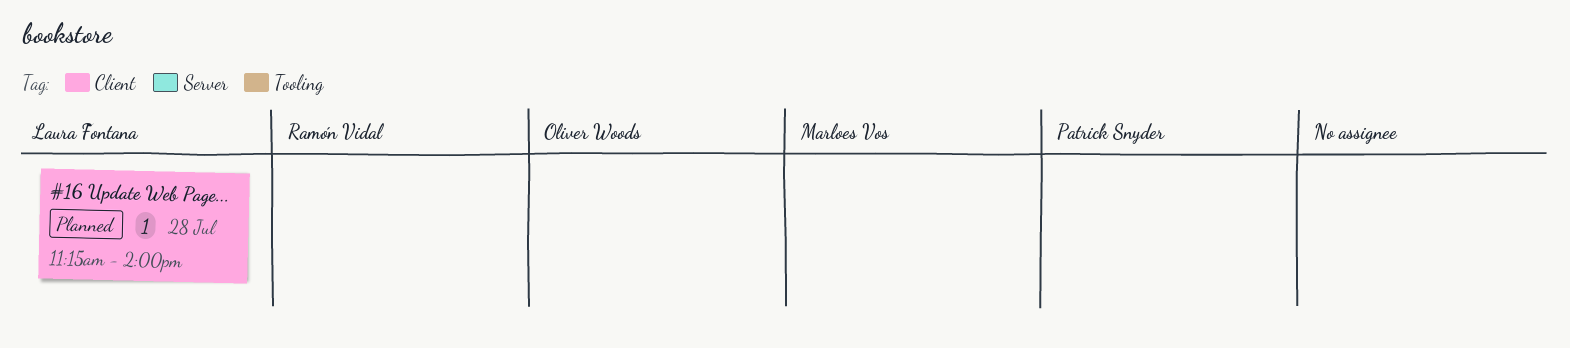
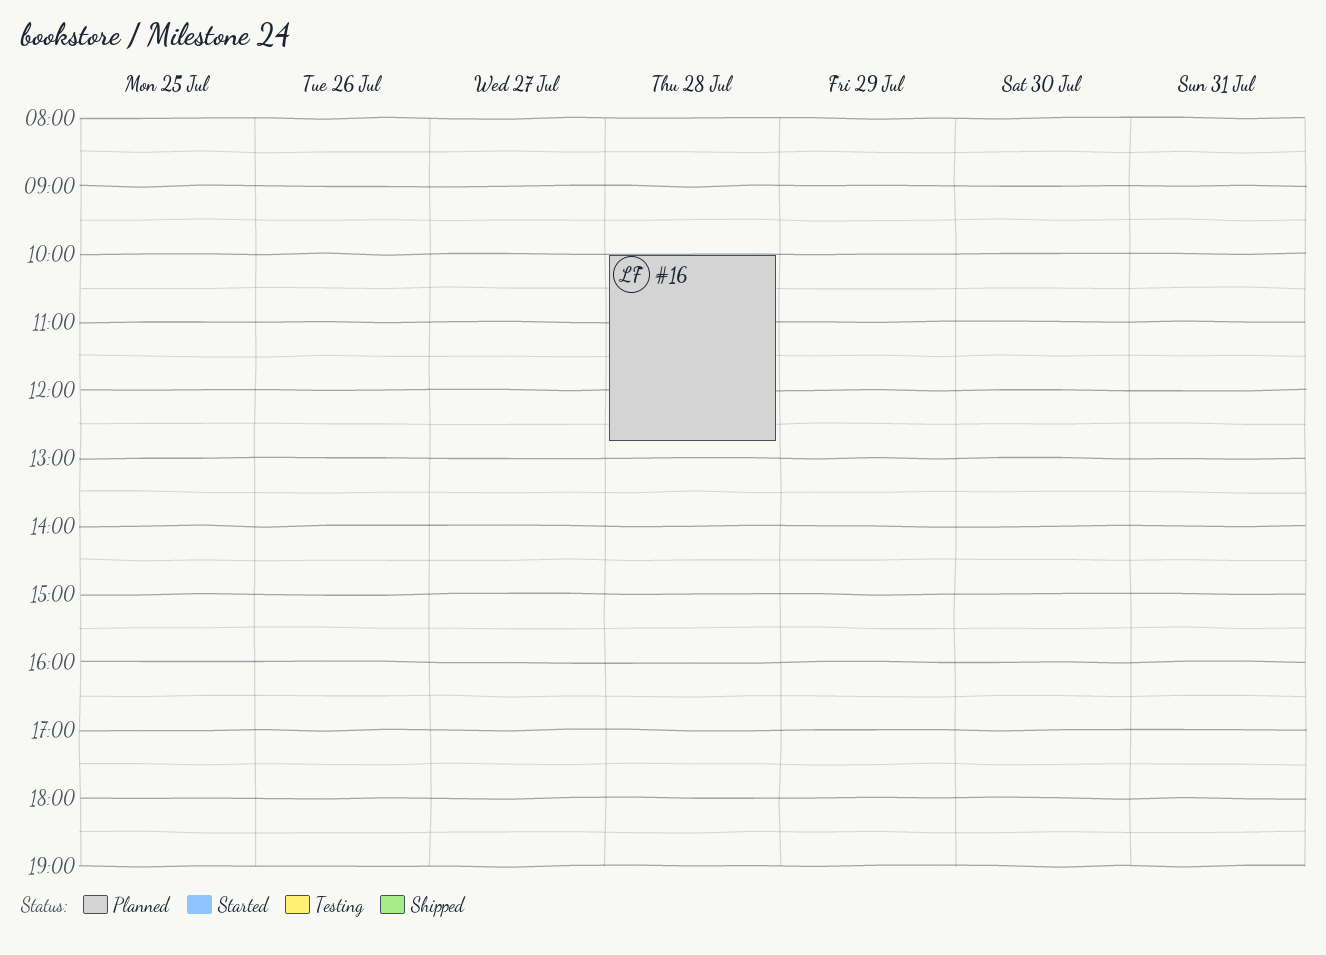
#16, begins: 11:15 -> 10:00
#16, ends: 14:00 -> 12:45

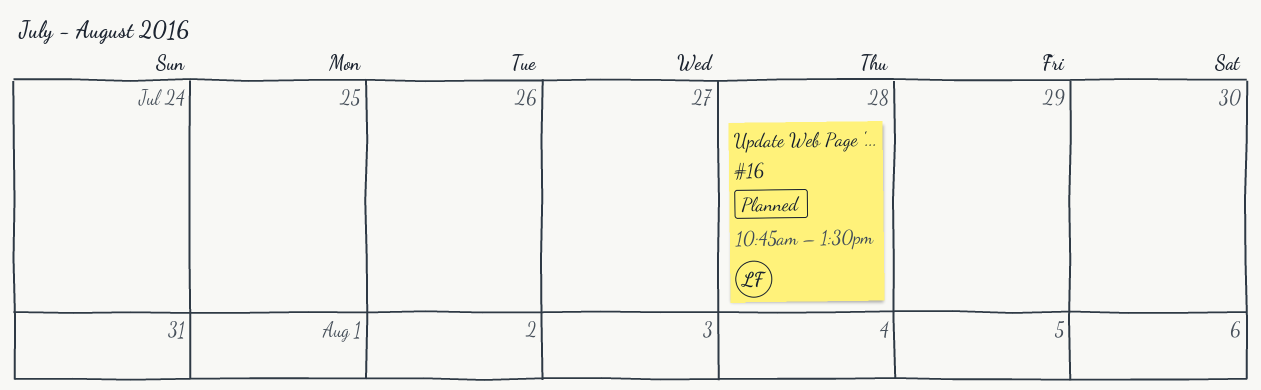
#16, begins: 10:00 -> 10:45
#16, ends: 12:45 -> 13:30

